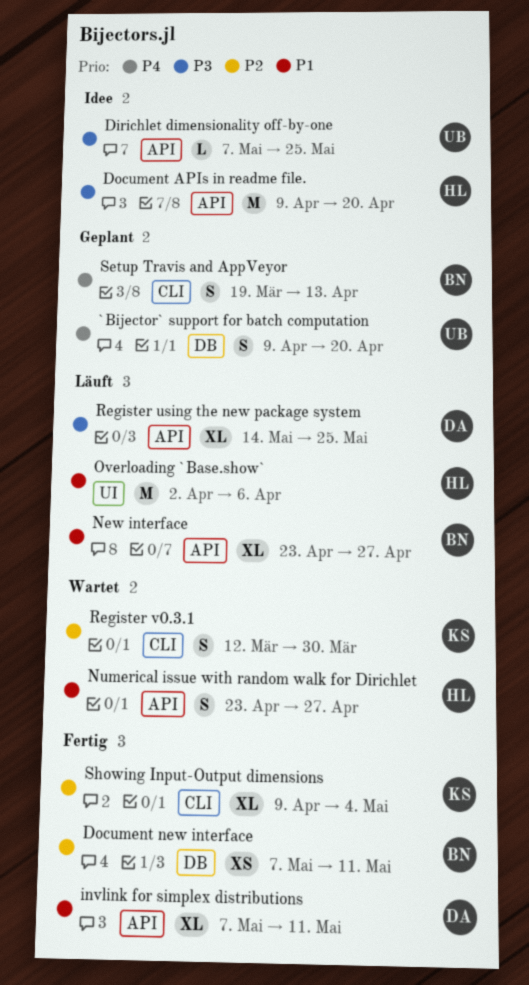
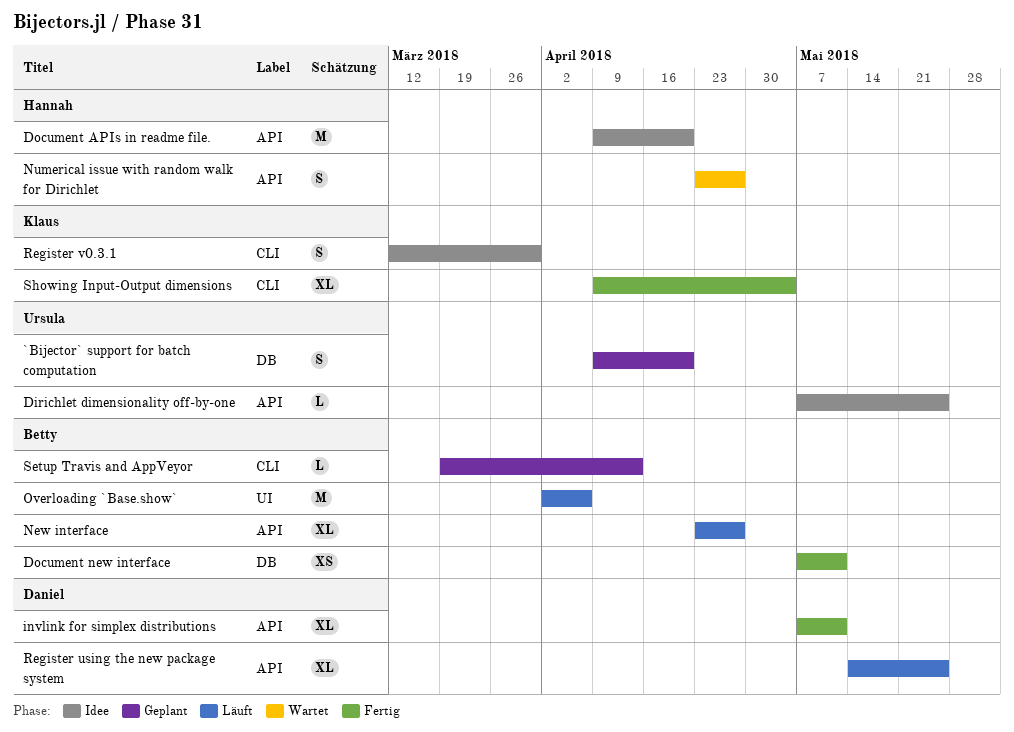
Overloading `Base.show`, owner: Hannah -> Betty
Register v0.3.1, status: Wartet -> Idee
Setup Travis and AppVeyor, estimate: S -> L

